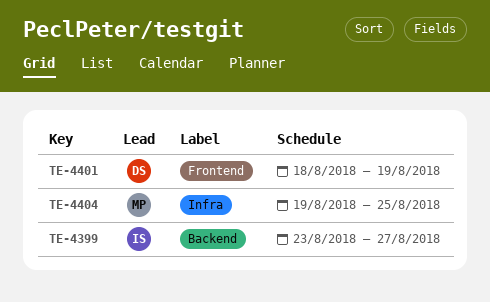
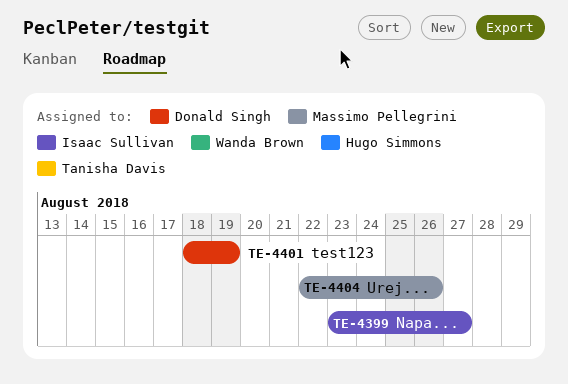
TE-4404, start: Aug 19 -> Aug 22
TE-4404, due: Aug 25 -> Aug 26

